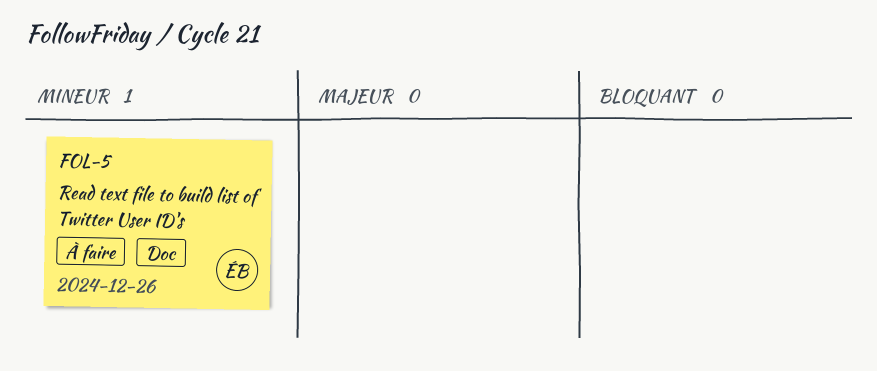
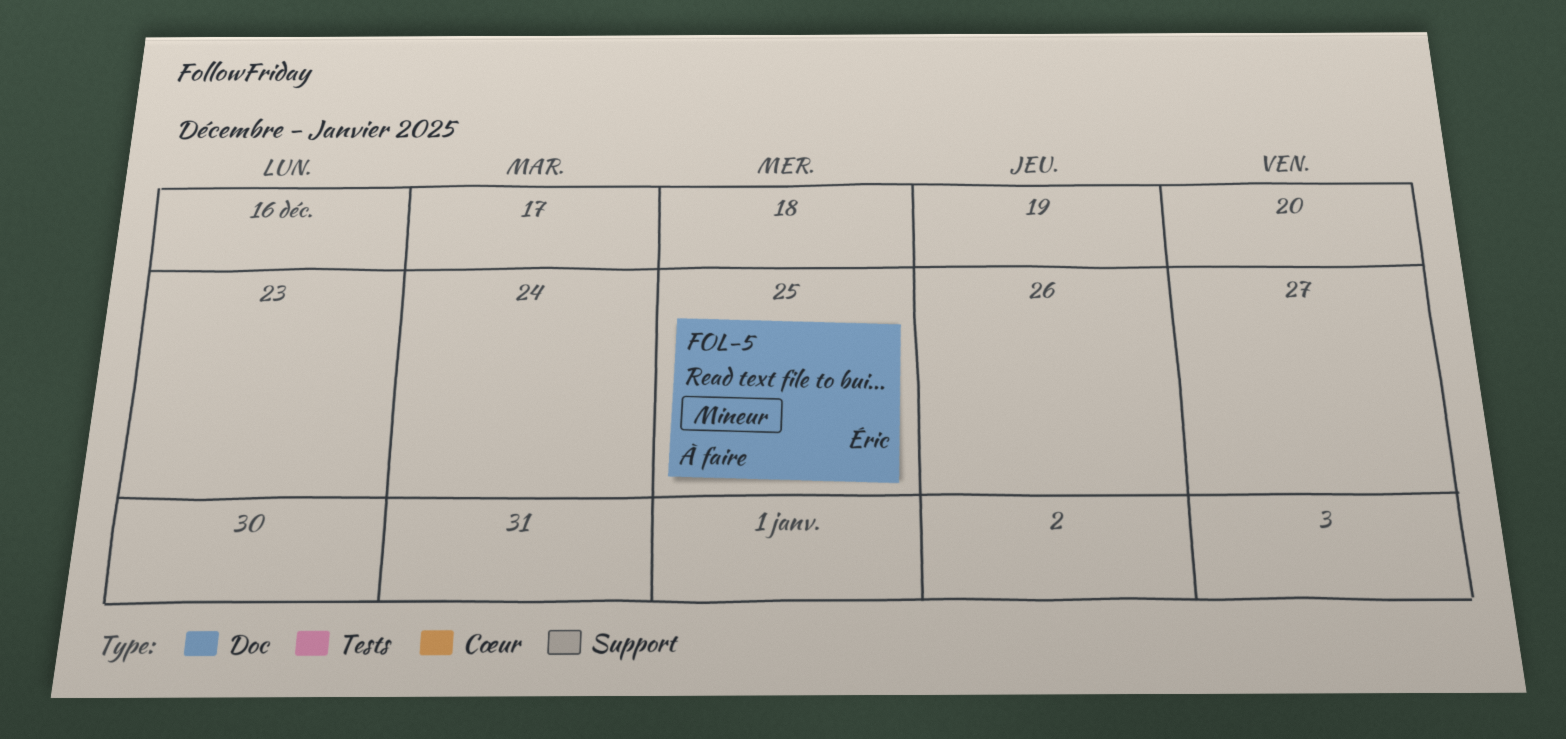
FOL-5, due: Dec 26 -> Dec 25

